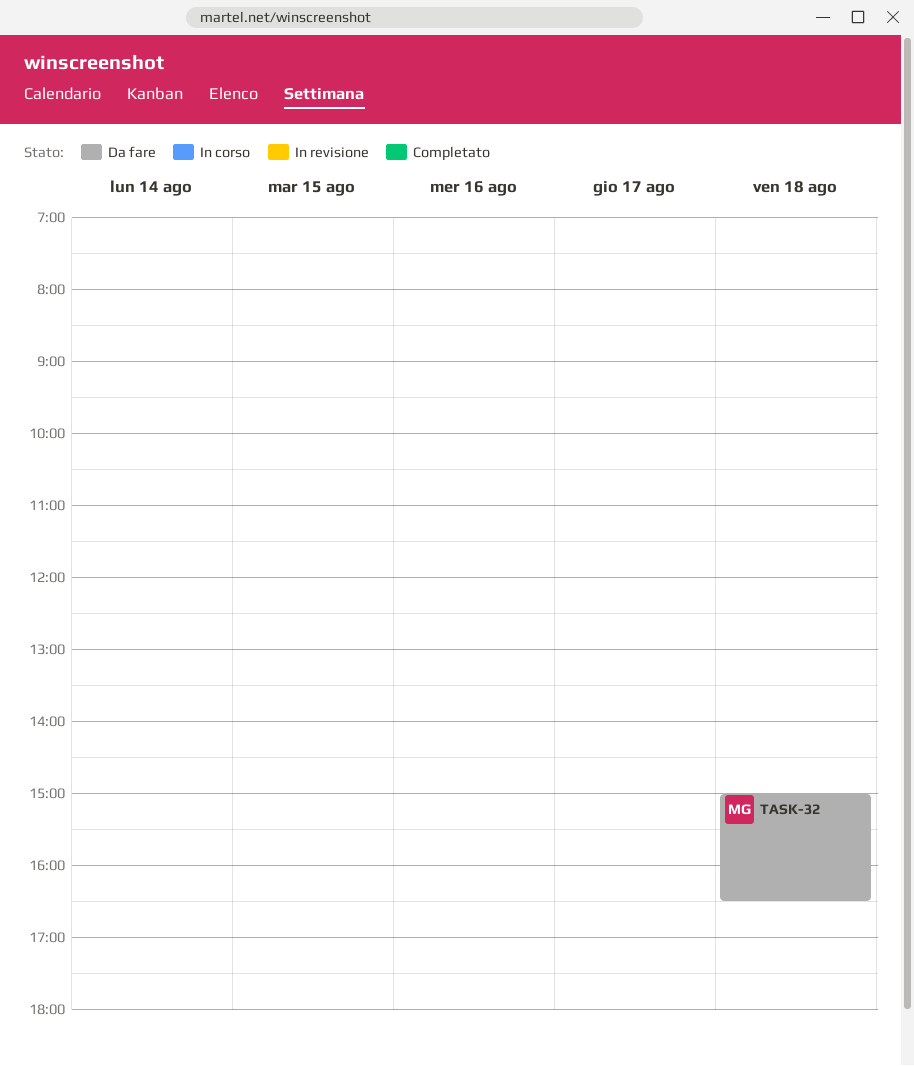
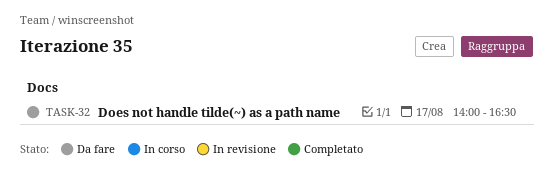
TASK-32, day: Aug 18 -> Aug 17
TASK-32, begins: 15:00 -> 14:00

